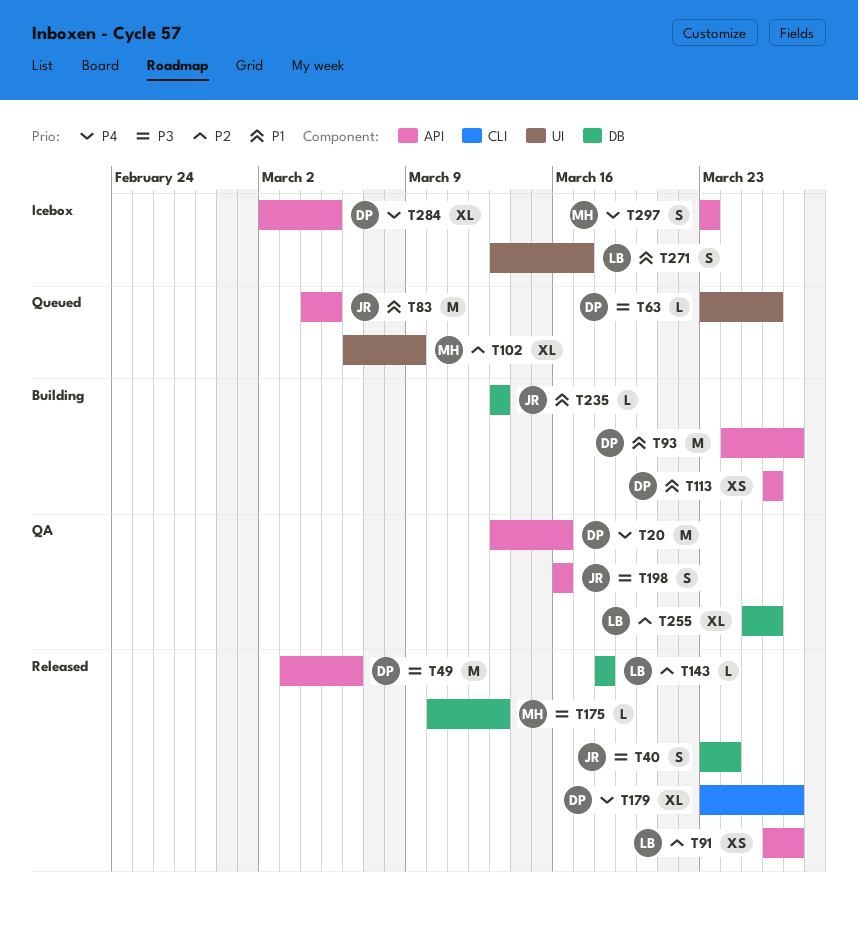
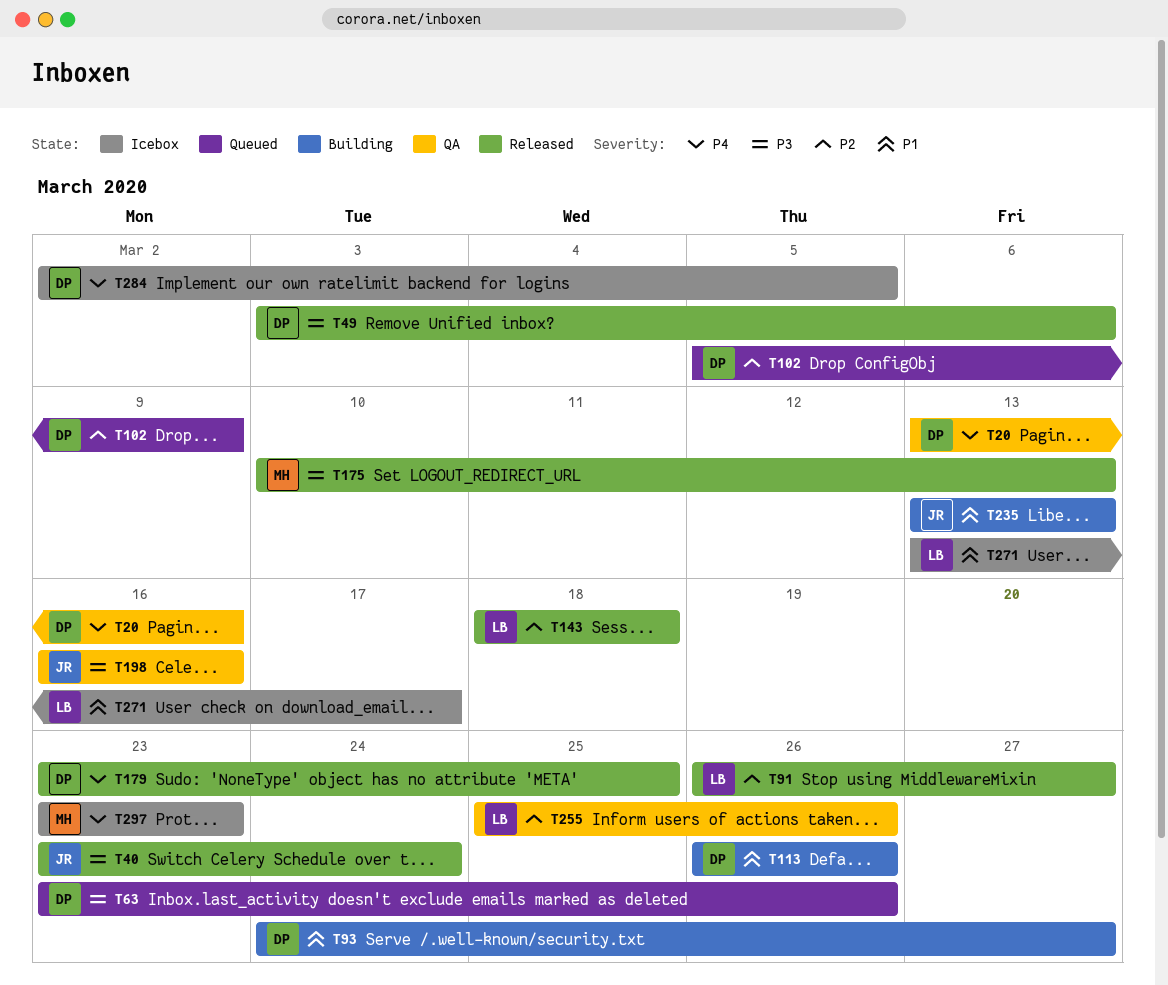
T83: present -> none
T102, owner: MH -> DP
T102, start: Mar 6 -> Mar 5
T179, due: Mar 27 -> Mar 25

